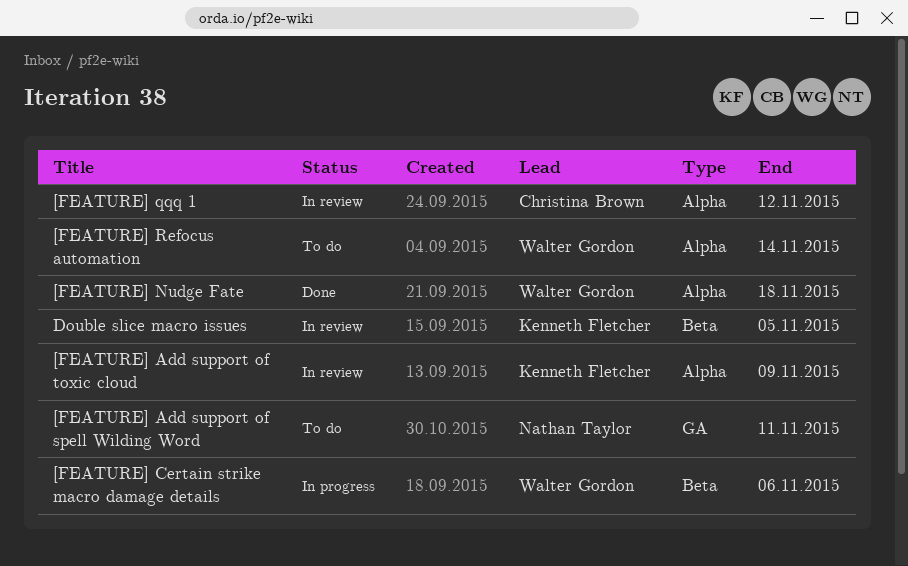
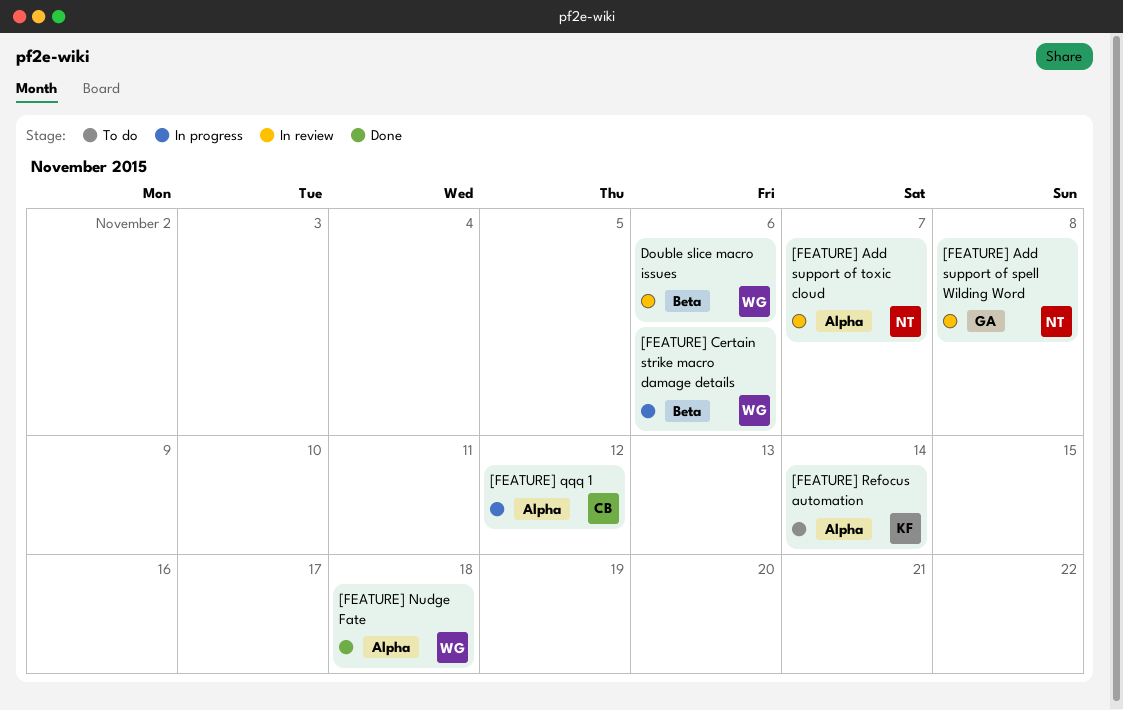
[FEATURE] Add support of spell Wilding Word, status: To do -> In review
[FEATURE] Add support of spell Wilding Word, due: Nov 11 -> Nov 8
[FEATURE] Add support of toxic cloud, owner: Kenneth Fletcher -> Nathan Taylor
[FEATURE] Add support of toxic cloud, due: Nov 9 -> Nov 7
[FEATURE] qqq 1, status: In review -> In progress
[FEATURE] Refocus automation, owner: Walter Gordon -> Kenneth Fletcher
Double slice macro issues, owner: Kenneth Fletcher -> Walter Gordon
Double slice macro issues, due: Nov 5 -> Nov 6

